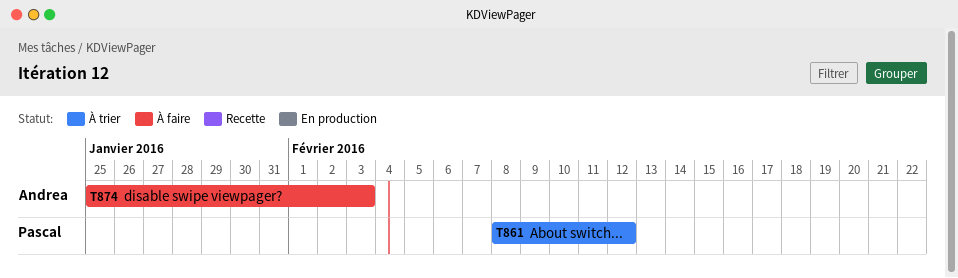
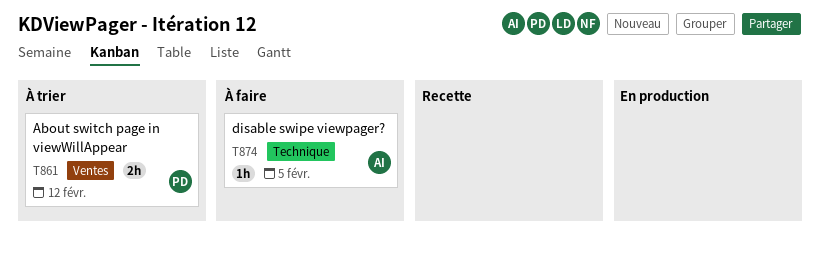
T874, due: Feb 3 -> Feb 5

